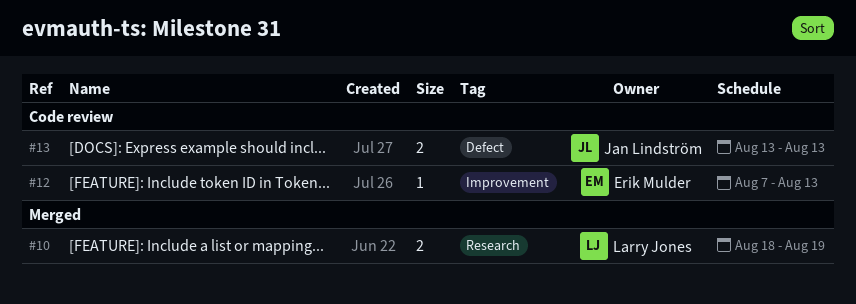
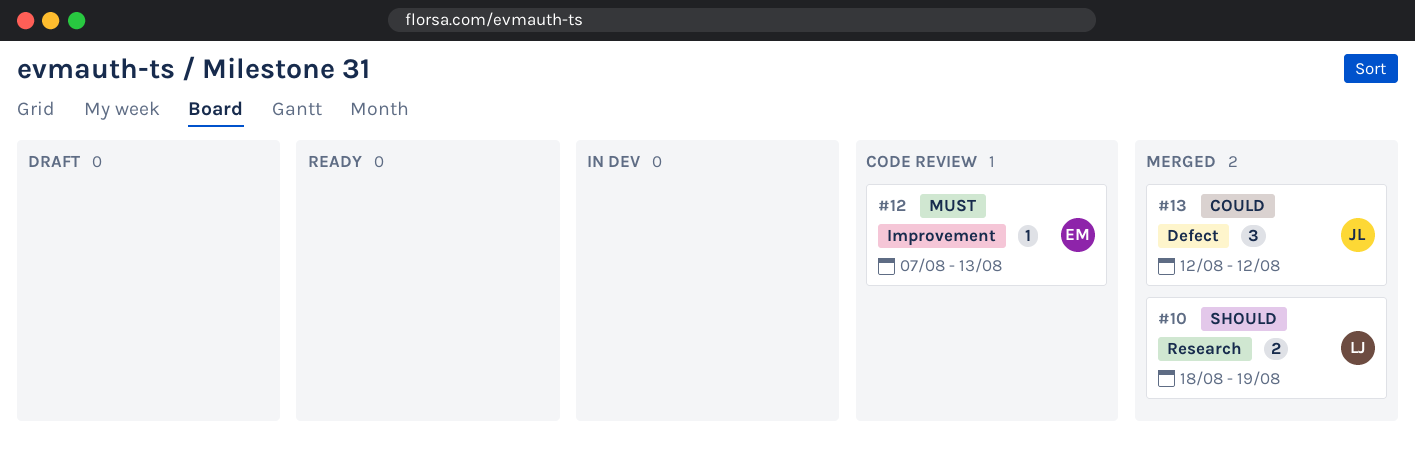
#13, status: Code review -> Merged
#13, estimate: 2 -> 3
#13, start: Aug 13 -> Aug 12
#13, due: Aug 13 -> Aug 12

